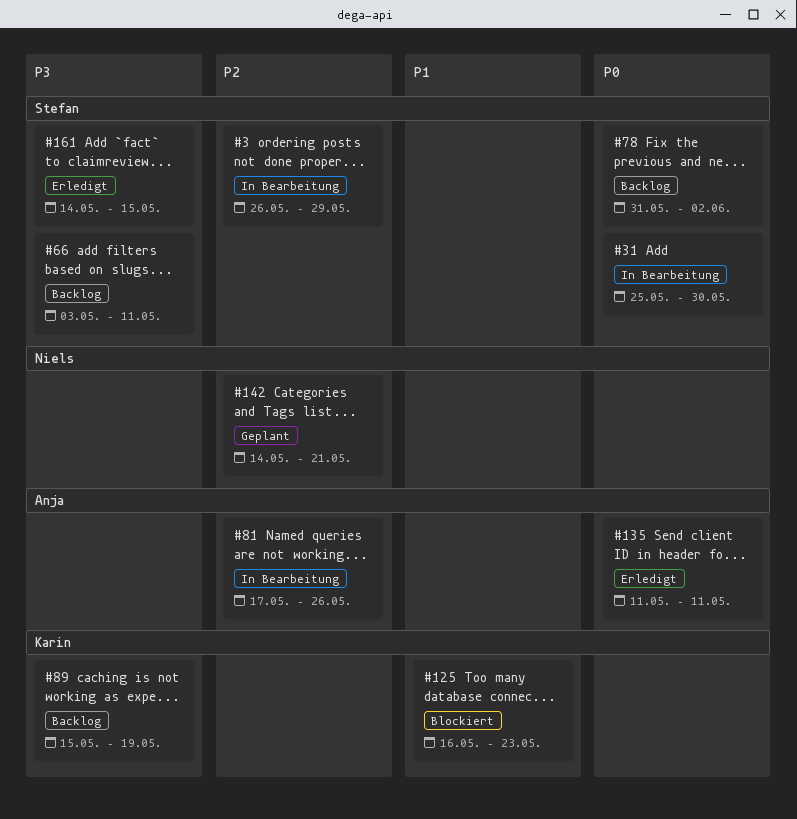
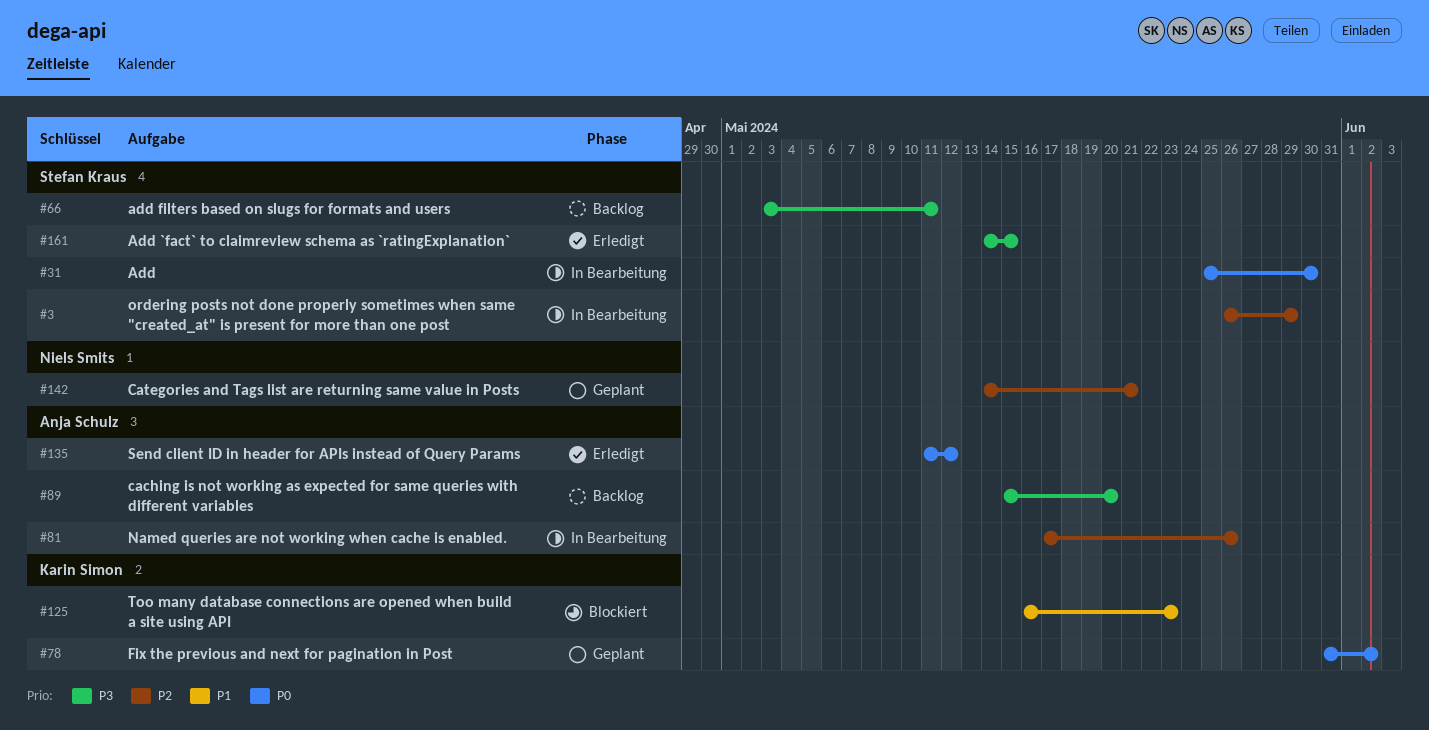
#78, status: Backlog -> Geplant
#78, owner: Stefan Kraus -> Karin Simon
#89, owner: Karin Simon -> Anja Schulz
#89, due: May 19 -> May 20
#135, due: May 11 -> May 12

